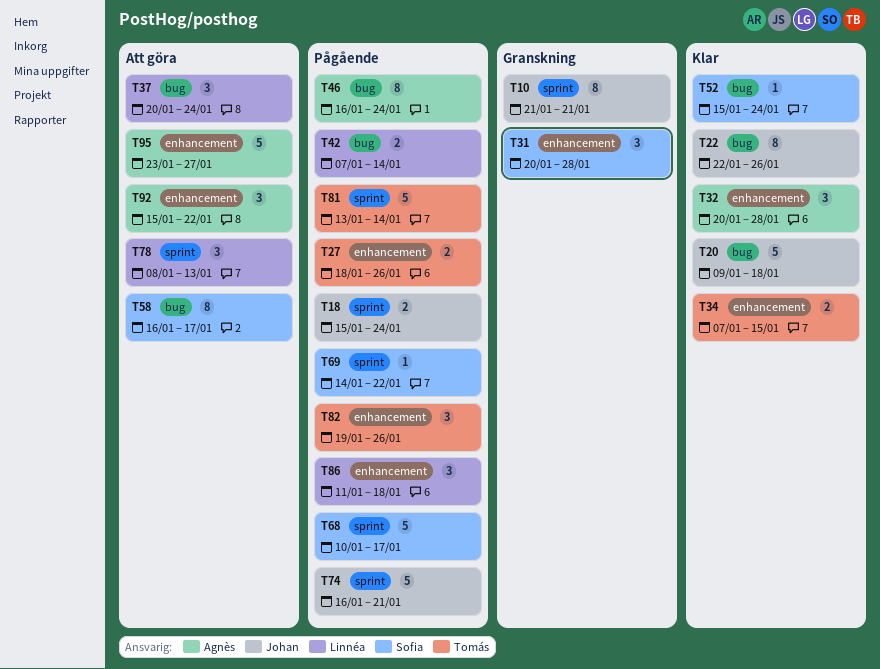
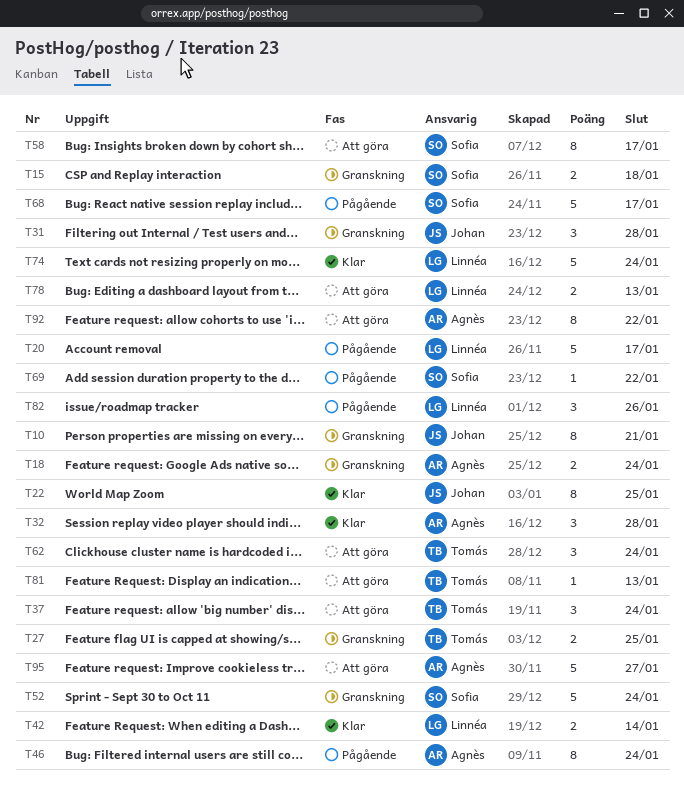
T15: none -> present
T18, status: Pågående -> Granskning
T18, owner: Johan -> Agnès
T20, status: Klar -> Pågående
T20, owner: Johan -> Linnéa
T20, due: Jan 18 -> Jan 17
T22, due: Jan 26 -> Jan 25
T27, status: Pågående -> Granskning
T27, due: Jan 26 -> Jan 25
T31, owner: Sofia -> Johan
T34: present -> none
T37, owner: Linnéa -> Tomás
T42, status: Pågående -> Klar
T52, status: Klar -> Granskning
T52, estimate: 1 -> 5
T62: none -> present
T74, status: Pågående -> Klar
T74, owner: Johan -> Linnéa
T74, due: Jan 21 -> Jan 24
T78, estimate: 3 -> 2
T81, status: Pågående -> Att göra
T81, estimate: 5 -> 1
T81, due: Jan 14 -> Jan 13
T82, owner: Tomás -> Linnéa
T86: present -> none
T92, estimate: 3 -> 8

